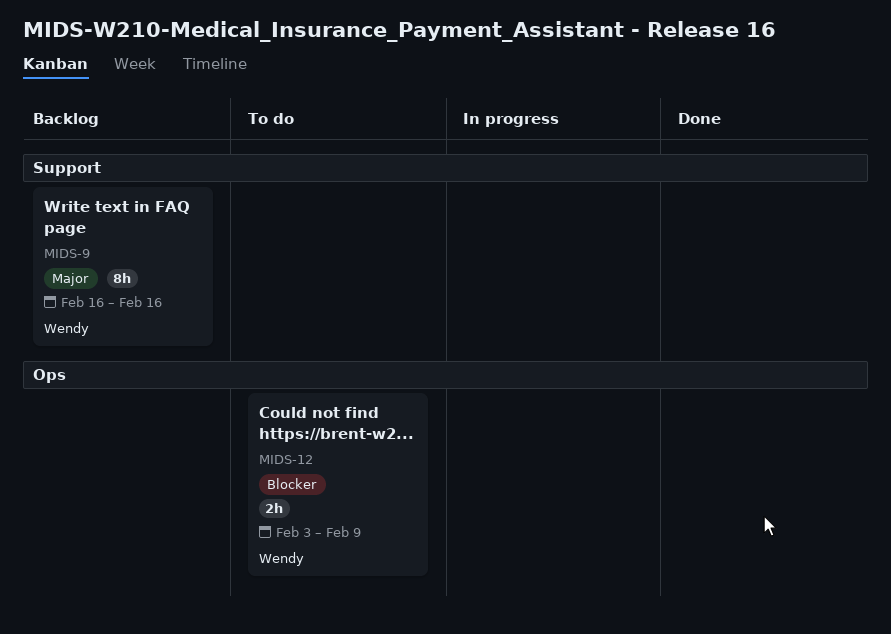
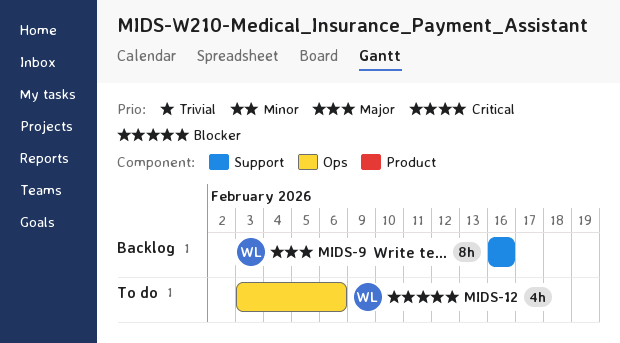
MIDS-12, estimate: 2h -> 4h
MIDS-12, due: Feb 9 -> Feb 6

